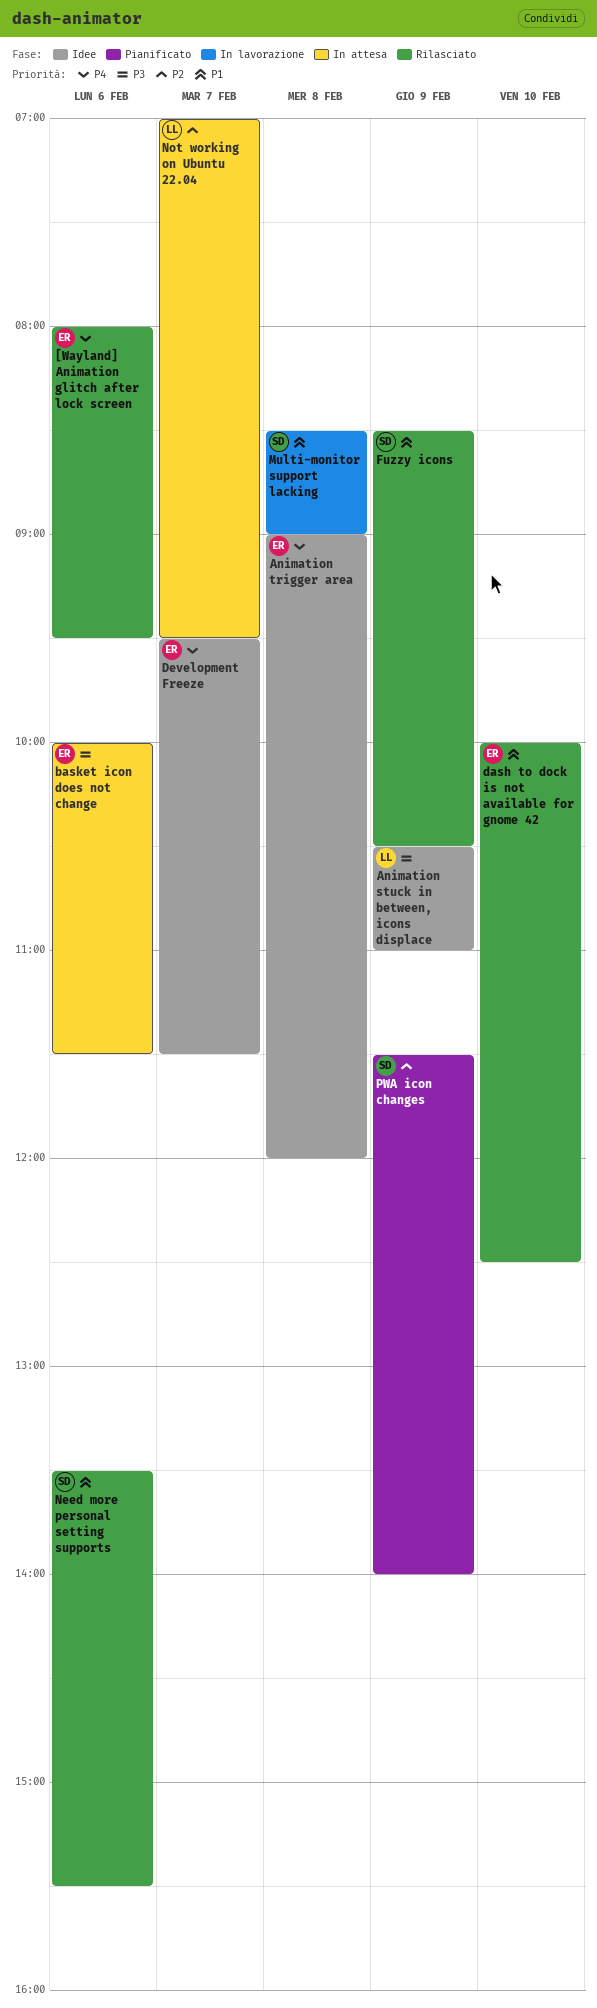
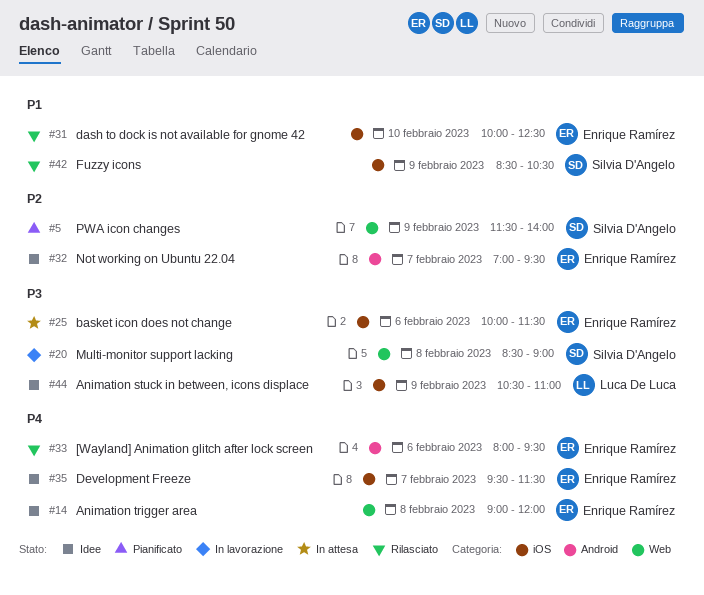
Multi-monitor support lacking, priority: P1 -> P3
Need more personal setting supports: present -> none
Not working on Ubuntu 22.04, status: In attesa -> Idee
Not working on Ubuntu 22.04, owner: Luca De Luca -> Enrique Ramírez

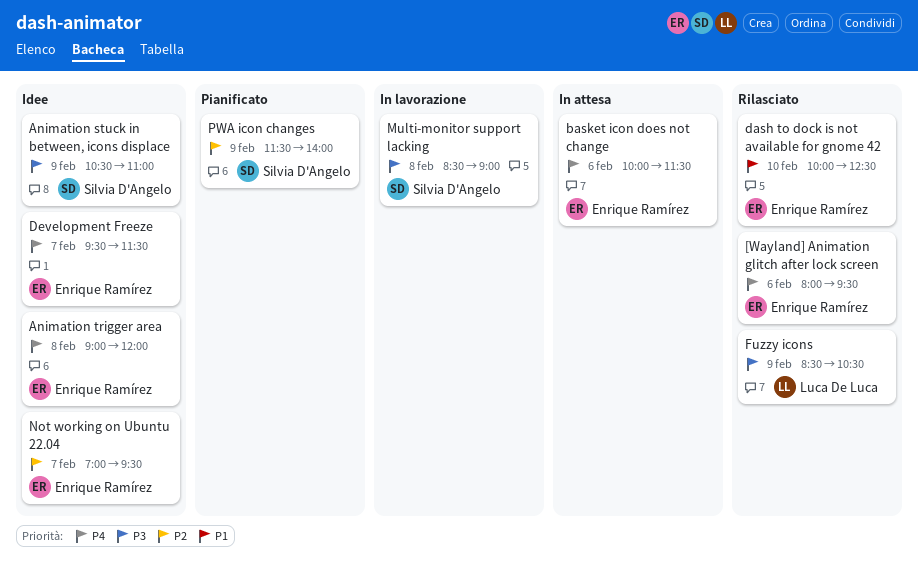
Animation stuck in between, icons displace, owner: Luca De Luca -> Silvia D'Angelo
basket icon does not change, priority: P3 -> P4
Fuzzy icons, owner: Silvia D'Angelo -> Luca De Luca
Fuzzy icons, priority: P1 -> P3

